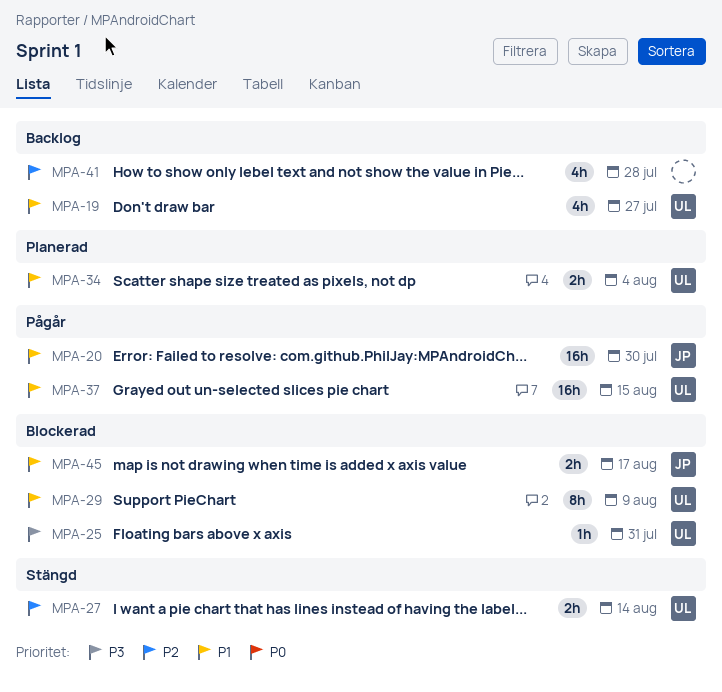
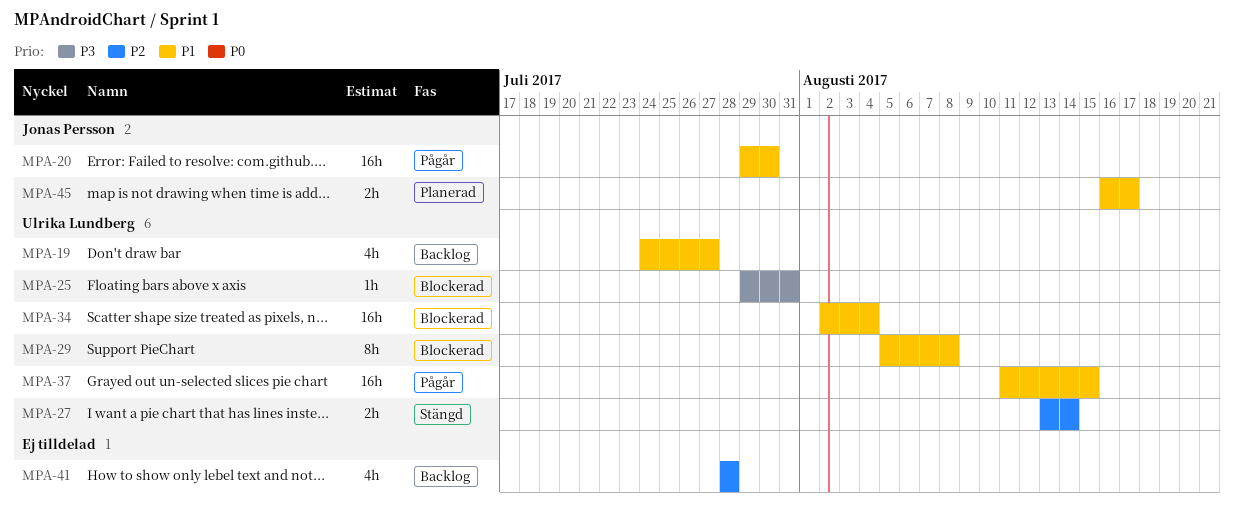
MPA-29, due: Aug 9 -> Aug 8
MPA-34, status: Planerad -> Blockerad
MPA-34, estimate: 2h -> 16h
MPA-45, status: Blockerad -> Planerad

